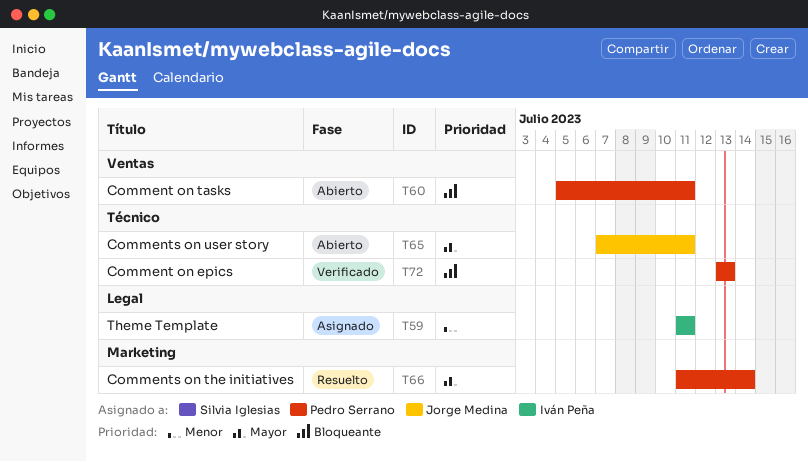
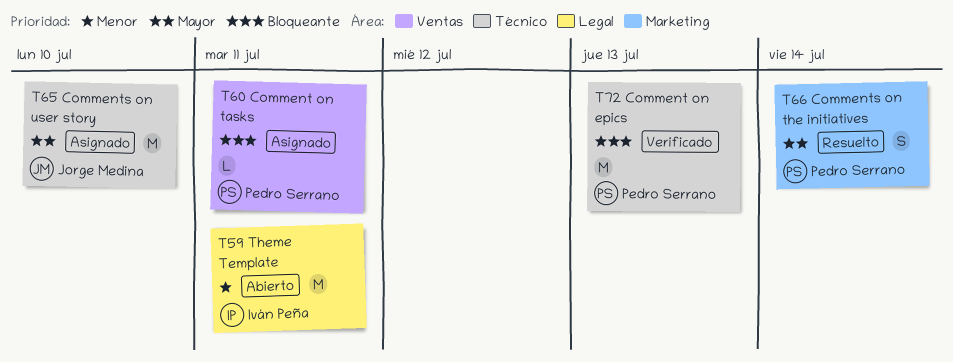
T59, status: Asignado -> Abierto
T60, status: Abierto -> Asignado
T65, status: Abierto -> Asignado
T65, due: Jul 11 -> Jul 10

